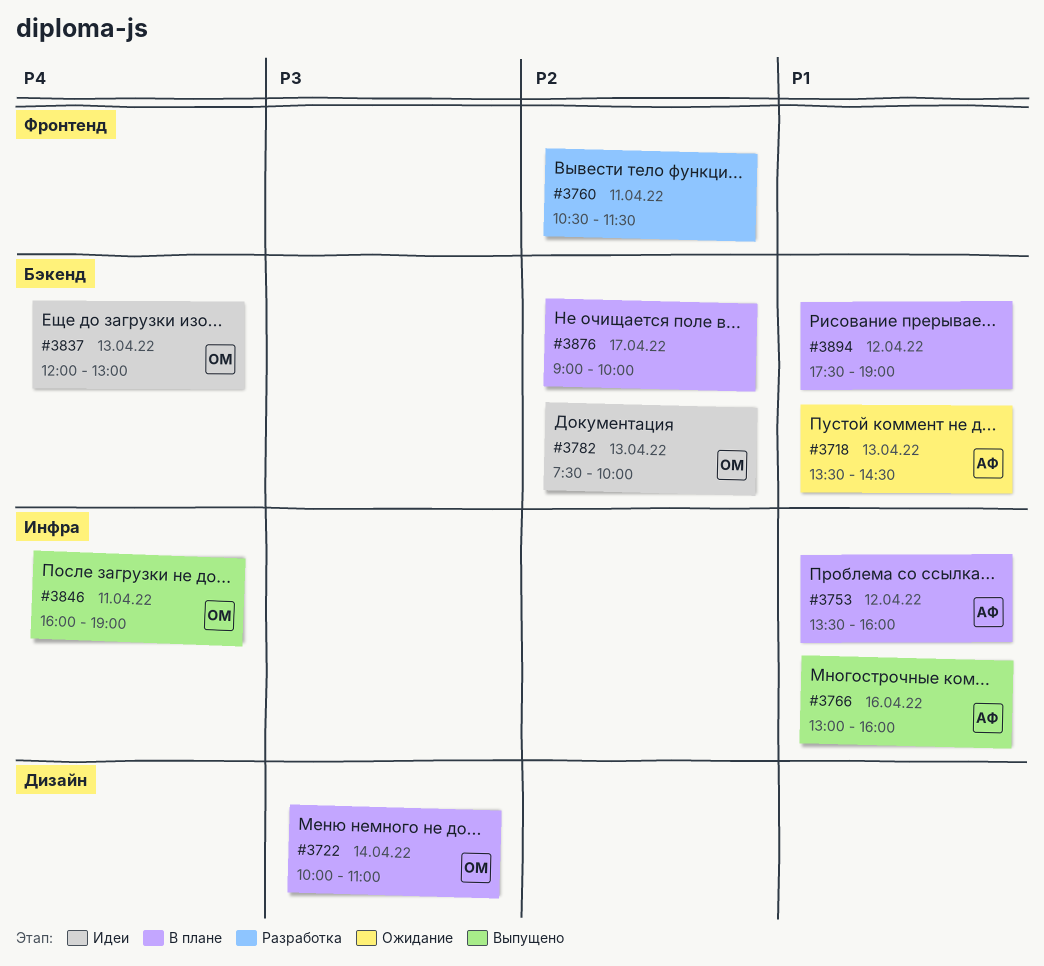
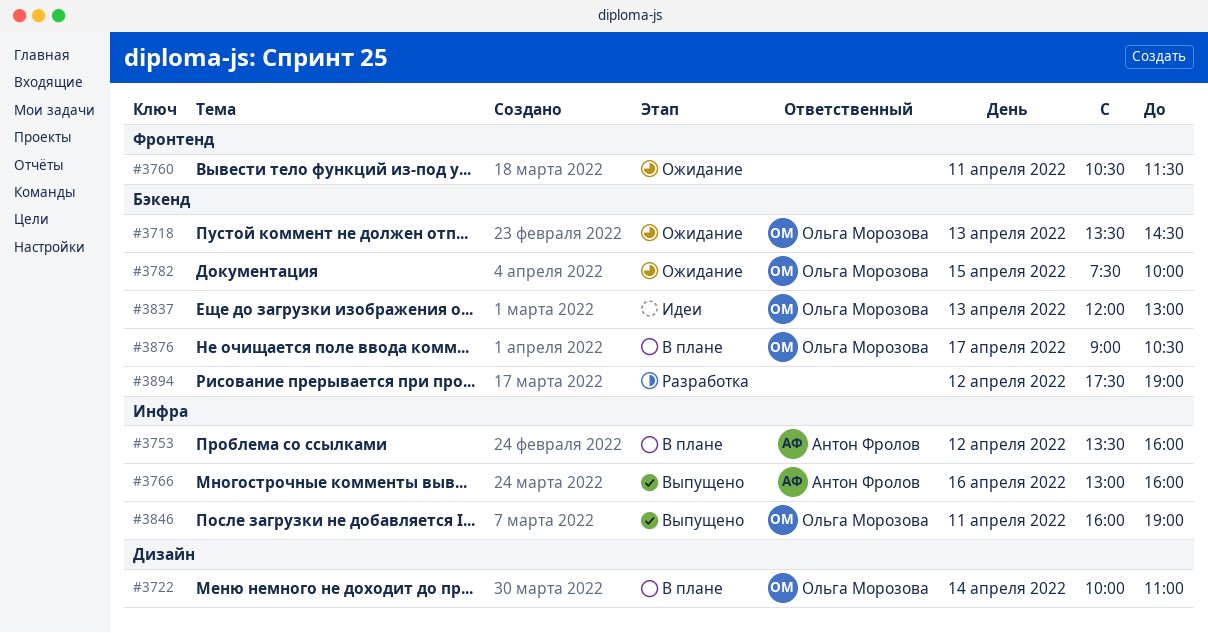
#3718, owner: Антон Фролов -> Ольга Морозова
#3760, status: Разработка -> Ожидание
#3782, status: Идеи -> Ожидание
#3782, day: Apr 13 -> Apr 15
#3876, owner: none -> Ольга Морозова
#3876, ends: 10:00 -> 10:30
#3894, status: В плане -> Разработка

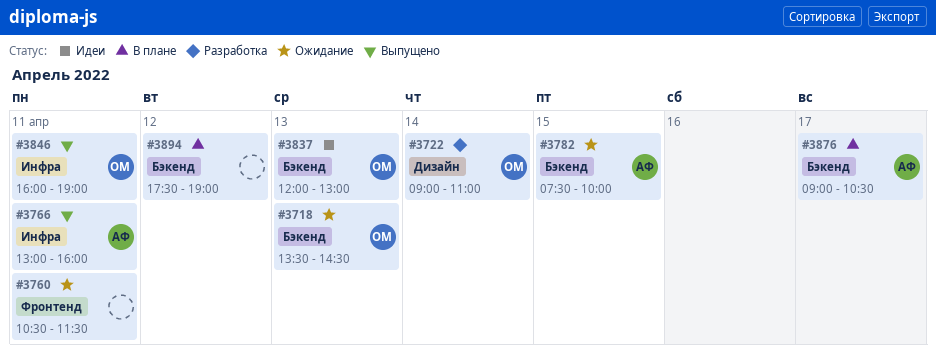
#3722, status: В плане -> Разработка
#3722, begins: 10:00 -> 09:00
#3753: present -> none
#3766, day: Apr 16 -> Apr 11
#3782, owner: Ольга Морозова -> Антон Фролов
#3876, owner: Ольга Морозова -> Антон Фролов
#3894, status: Разработка -> В плане

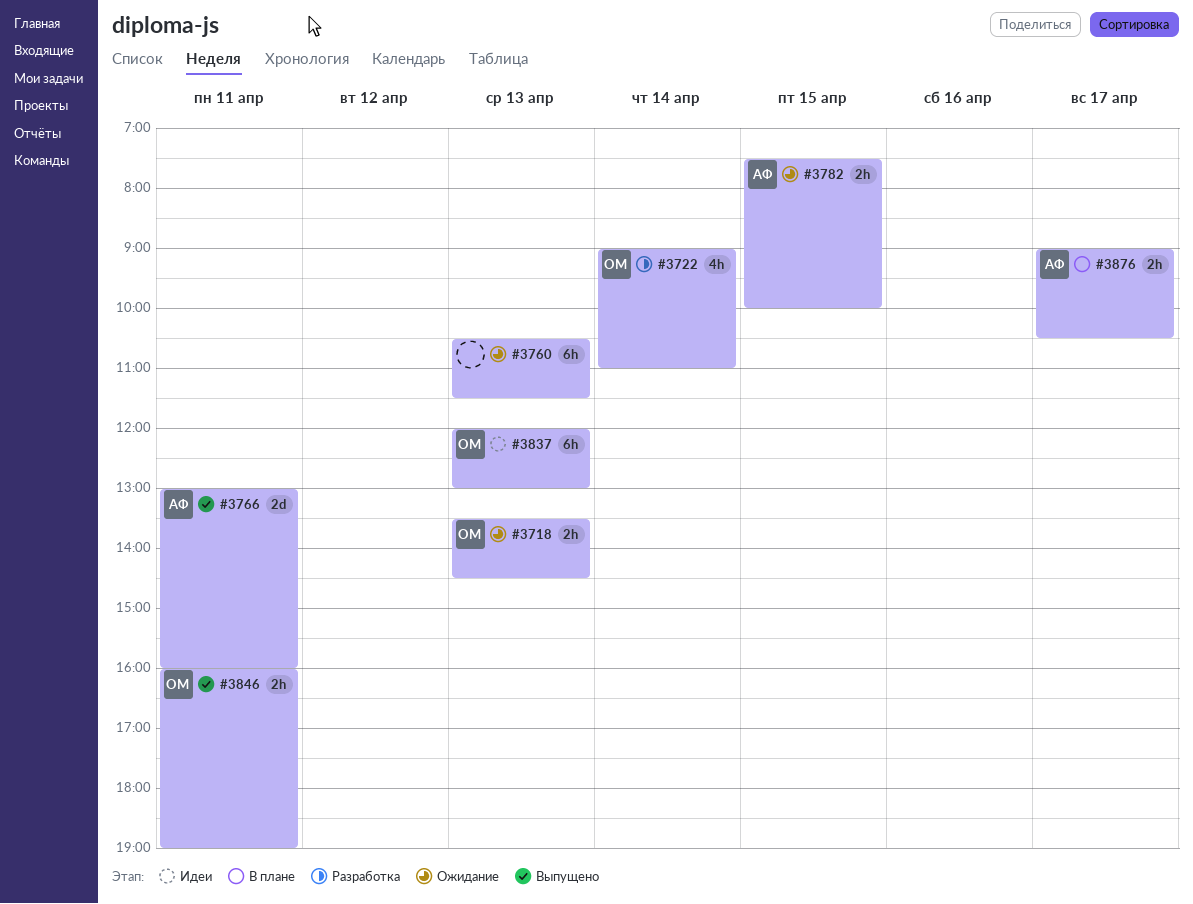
#3760, day: Apr 11 -> Apr 13
#3894: present -> none

